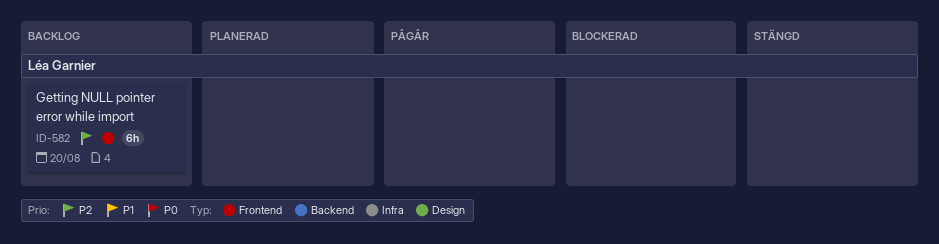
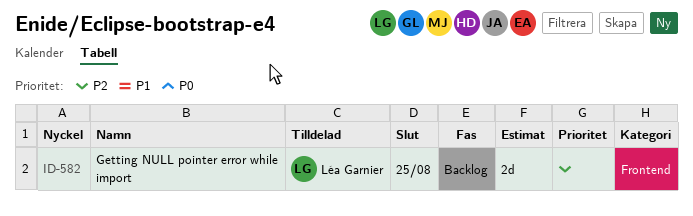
ID-582, estimate: 6h -> 2d
ID-582, due: Aug 20 -> Aug 25

